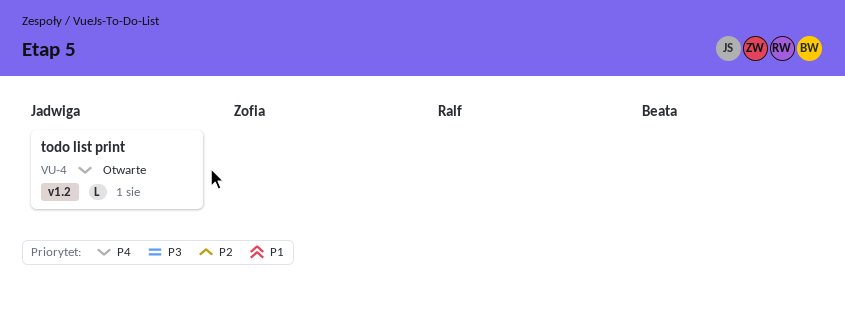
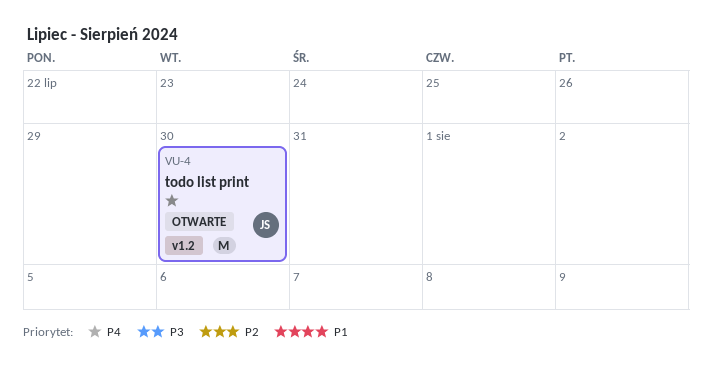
VU-4, estimate: L -> M
VU-4, due: Aug 1 -> Jul 30

